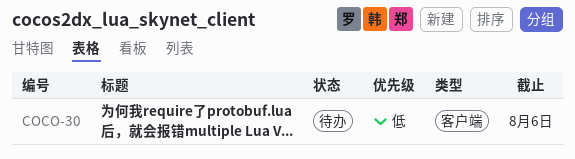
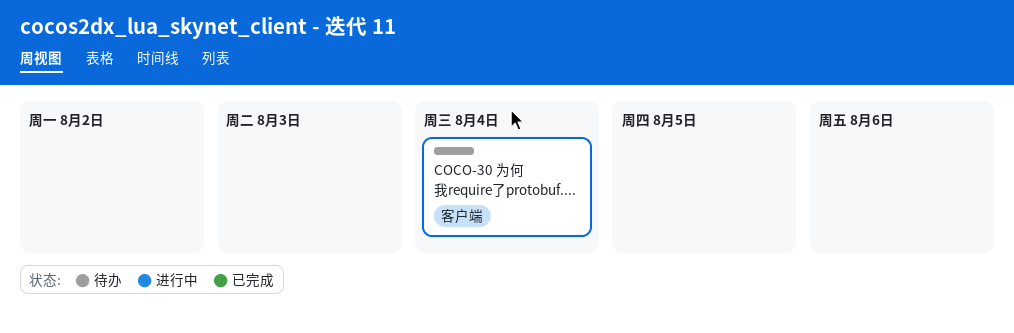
COCO-30, due: Aug 6 -> Aug 4

